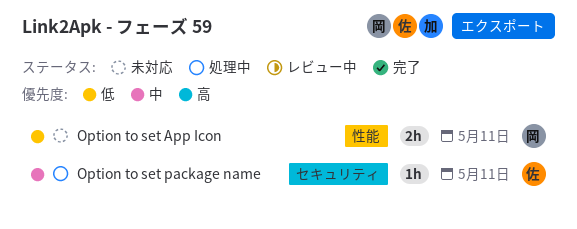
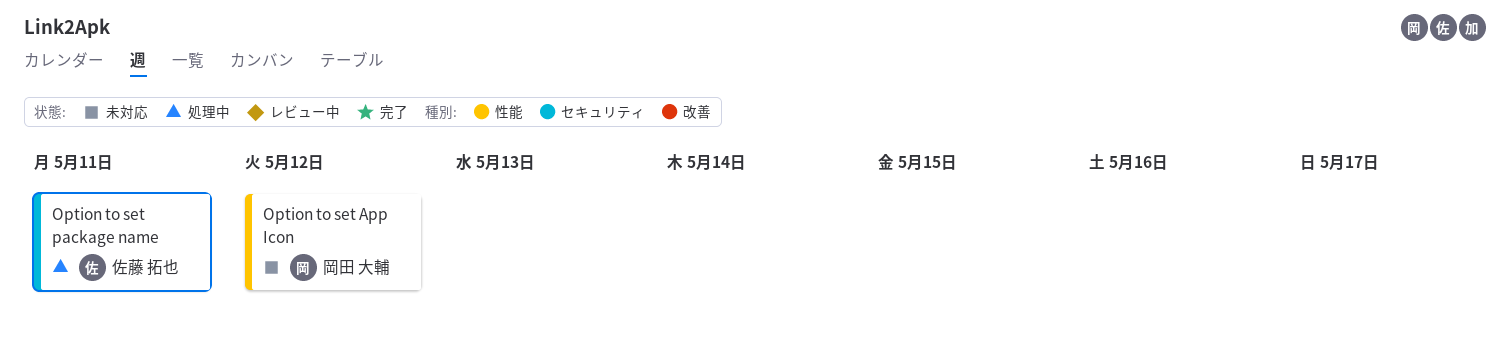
Option to set App Icon, due: May 11 -> May 12

